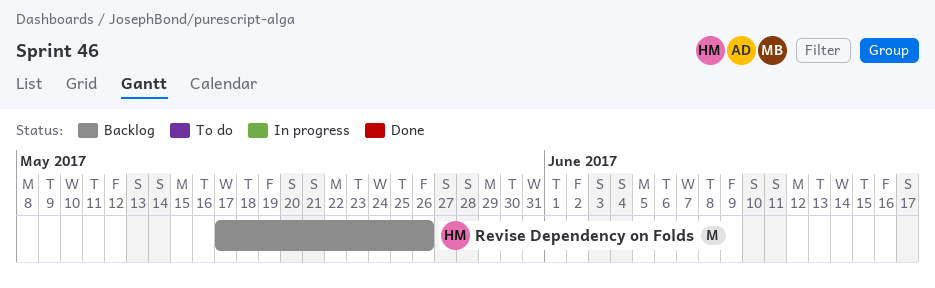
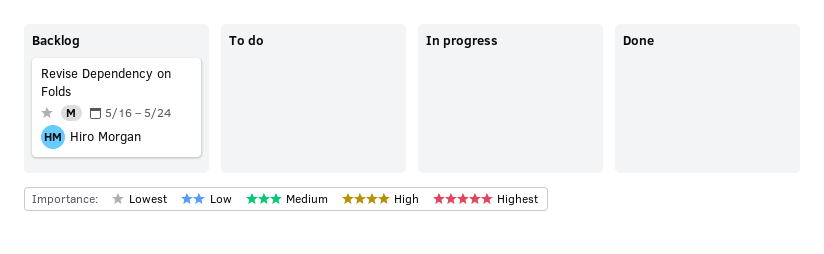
Revise Dependency on Folds, start: May 17 -> May 16
Revise Dependency on Folds, due: May 26 -> May 24

